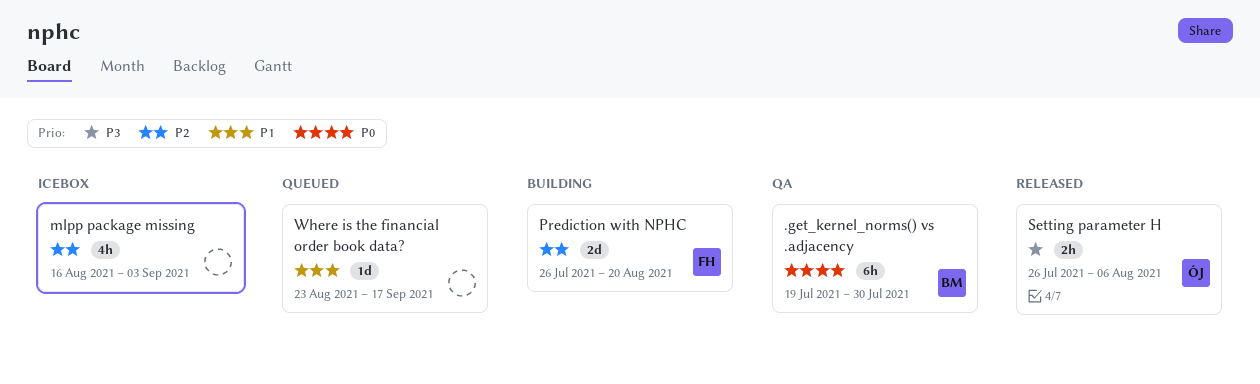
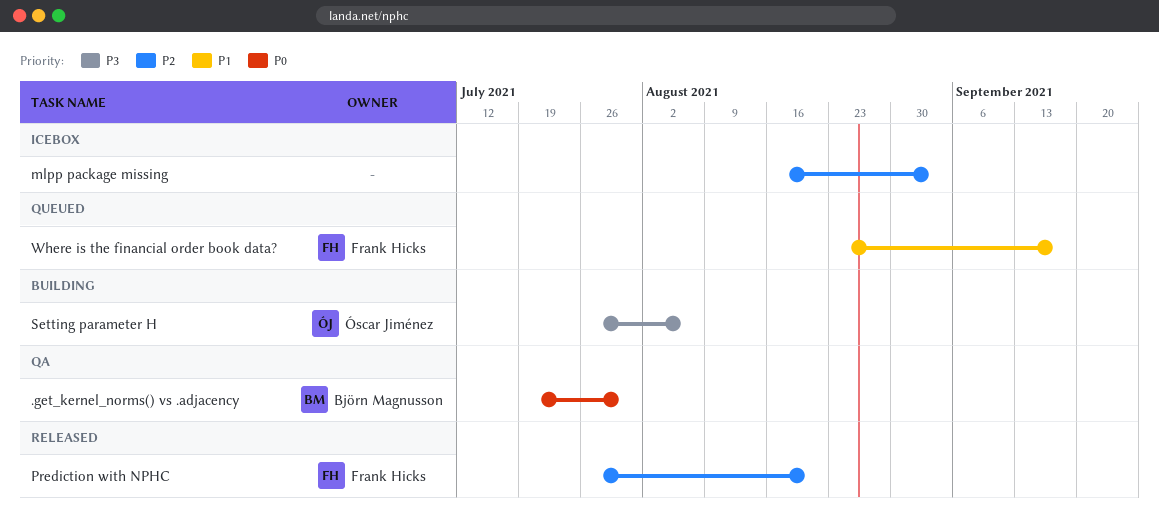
Prediction with NPHC, status: Building -> Released
Setting parameter H, status: Released -> Building
Where is the financial order book data?, owner: none -> Frank Hicks

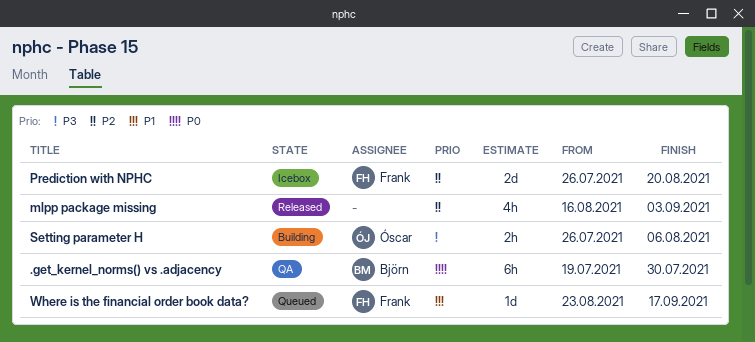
mlpp package missing, status: Icebox -> Released
Prediction with NPHC, status: Released -> Icebox

